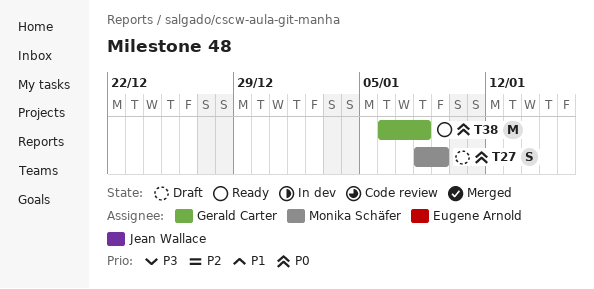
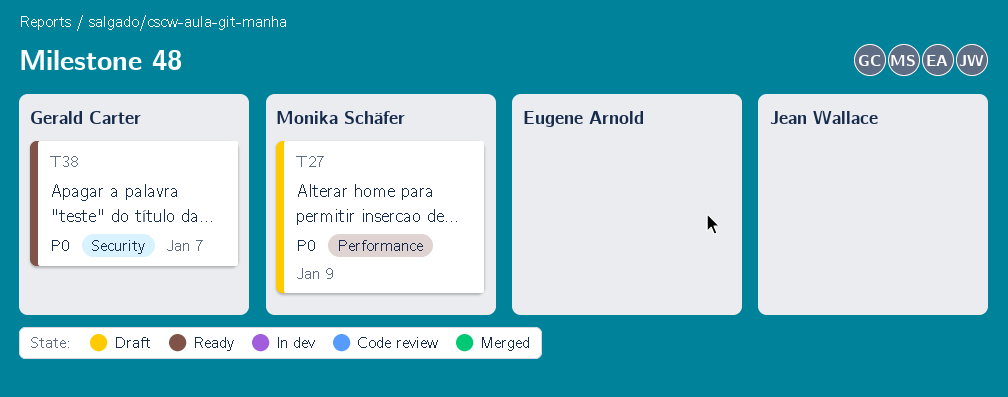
T38, due: Jan 8 -> Jan 7

